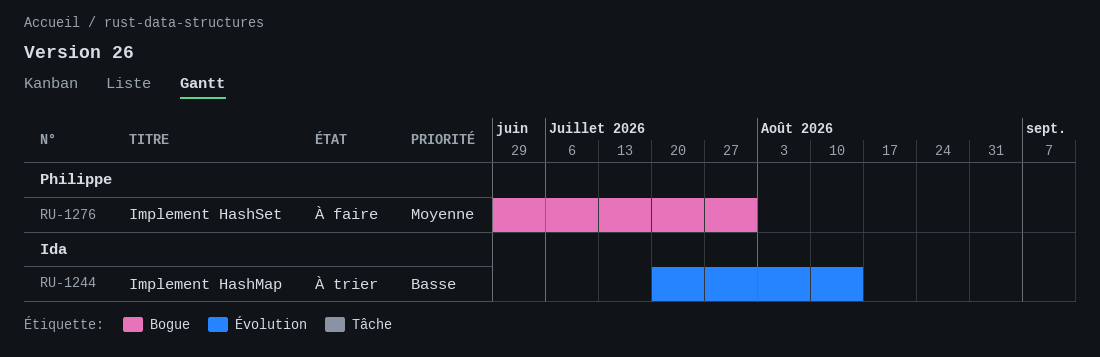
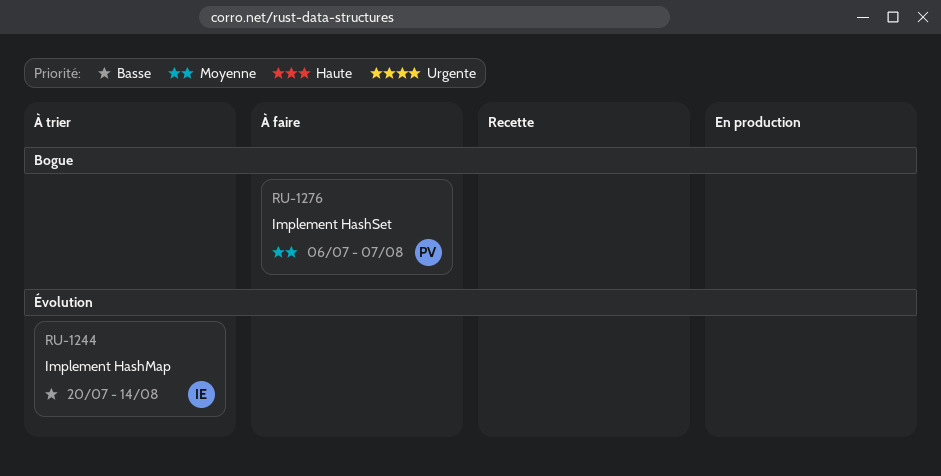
RU-1276, start: Jun 29 -> Jul 6
RU-1276, due: Jul 31 -> Aug 7

